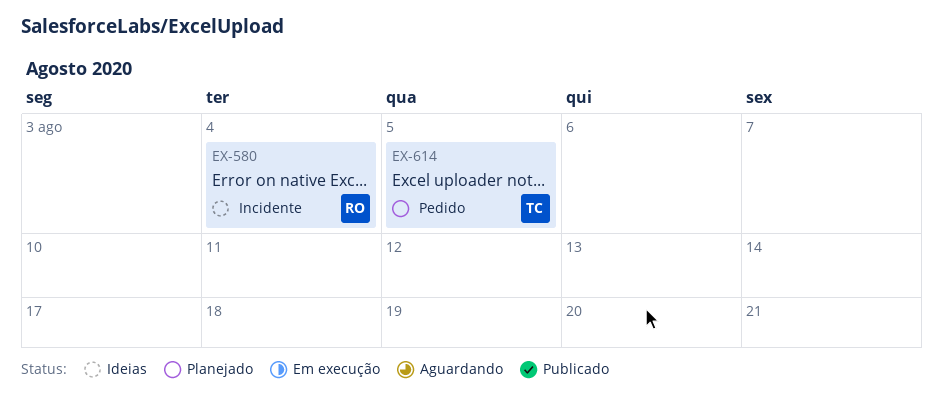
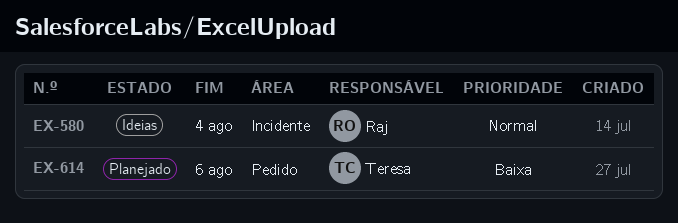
EX-614, due: Aug 5 -> Aug 6

